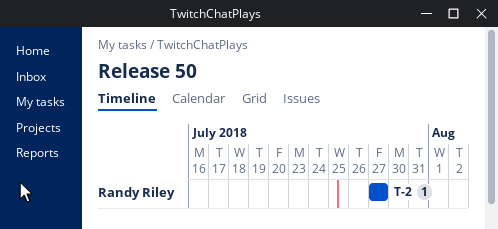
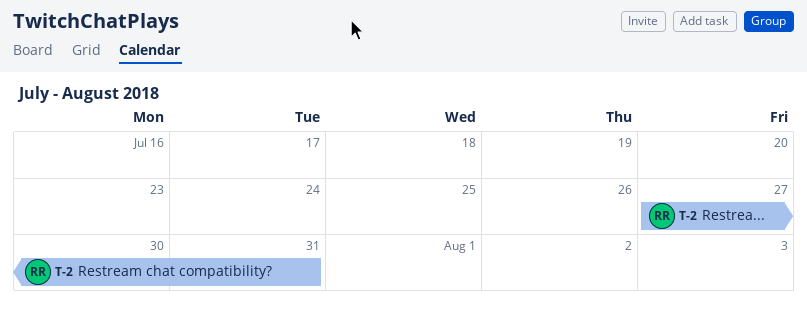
T-2, due: Jul 27 -> Jul 31

